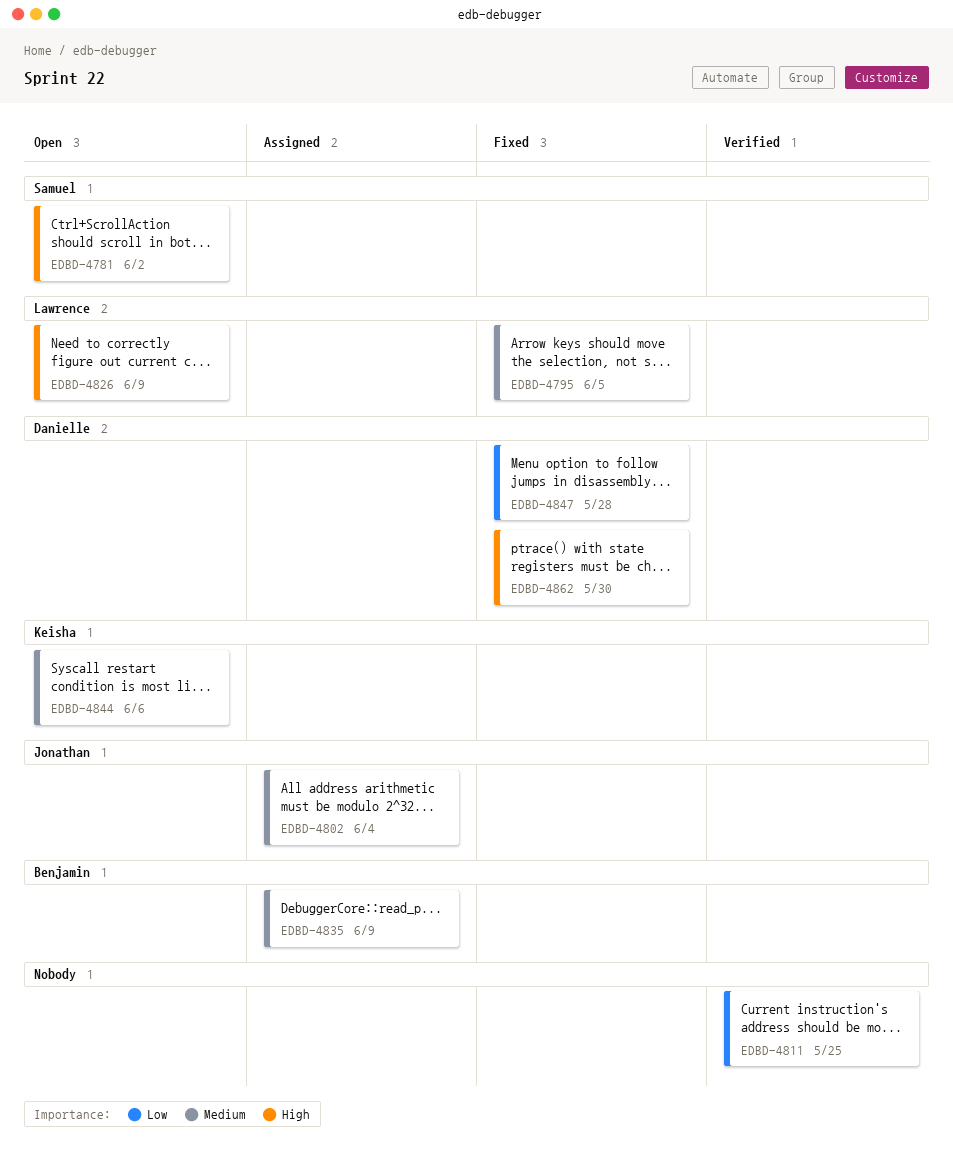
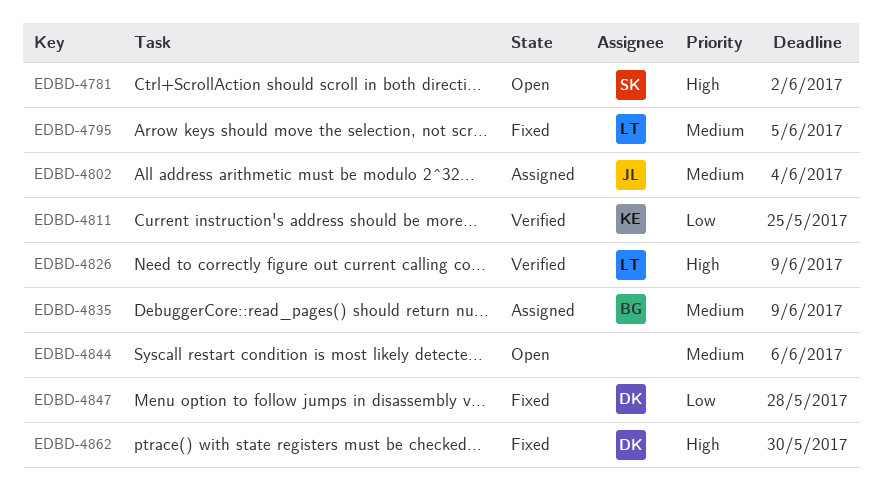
EDBD-4811, owner: none -> Keisha
EDBD-4826, status: Open -> Verified
EDBD-4844, owner: Keisha -> none

